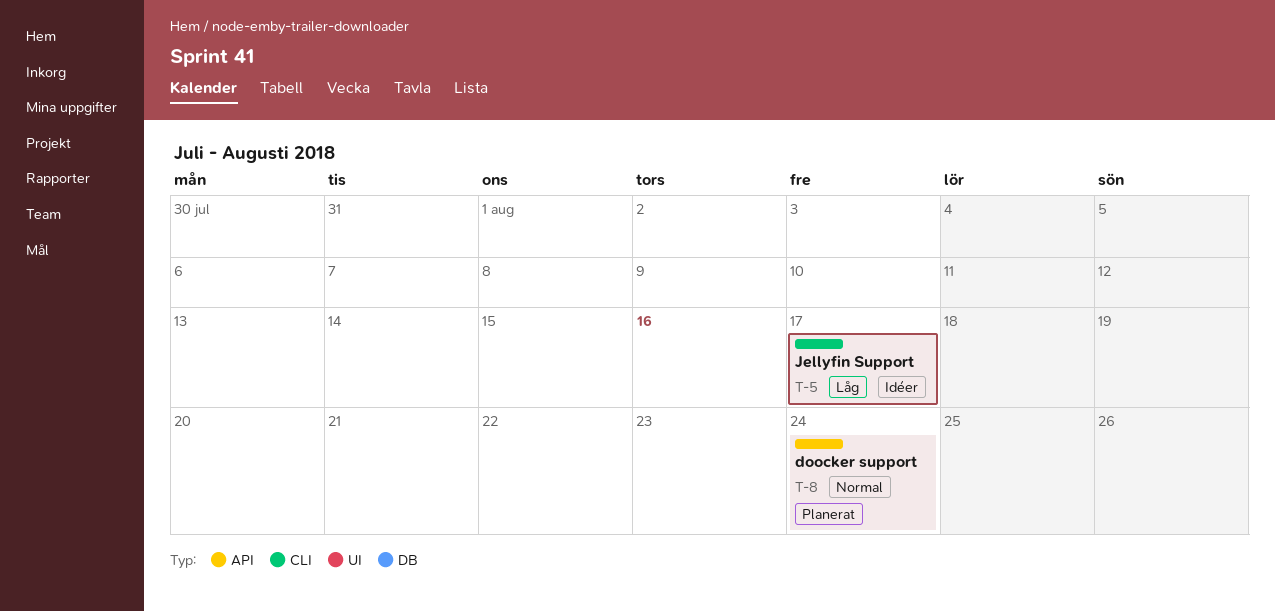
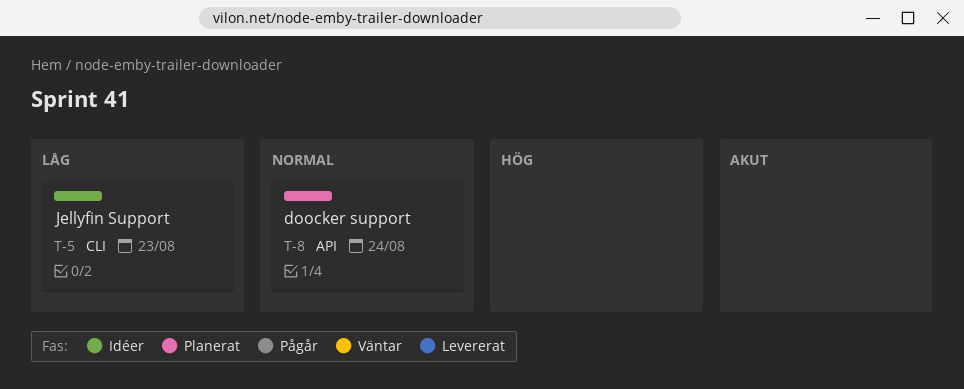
T-5, due: Aug 17 -> Aug 23

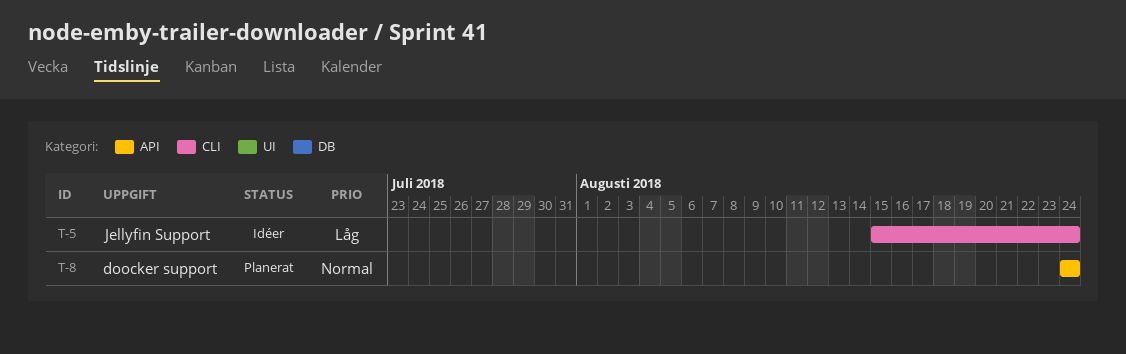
T-5, due: Aug 23 -> Aug 24

